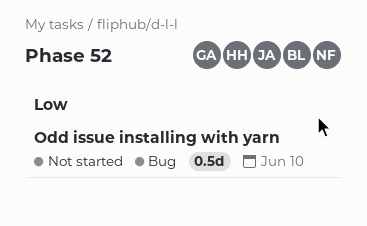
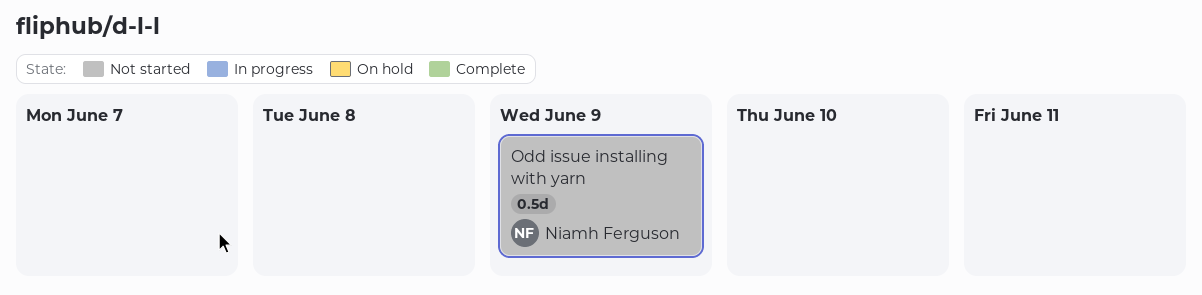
Odd issue installing with yarn, due: Jun 10 -> Jun 9

